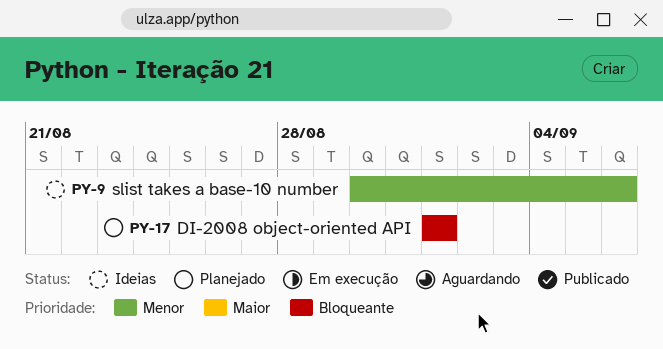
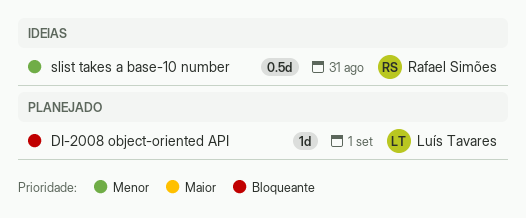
slist takes a base-10 number, due: Sep 6 -> Aug 31

